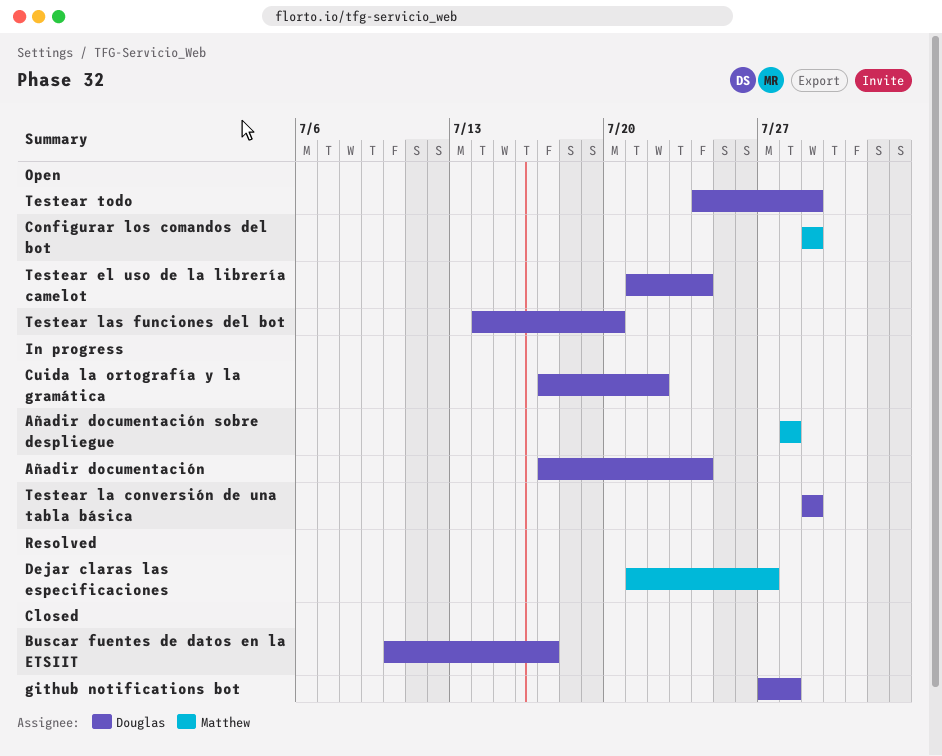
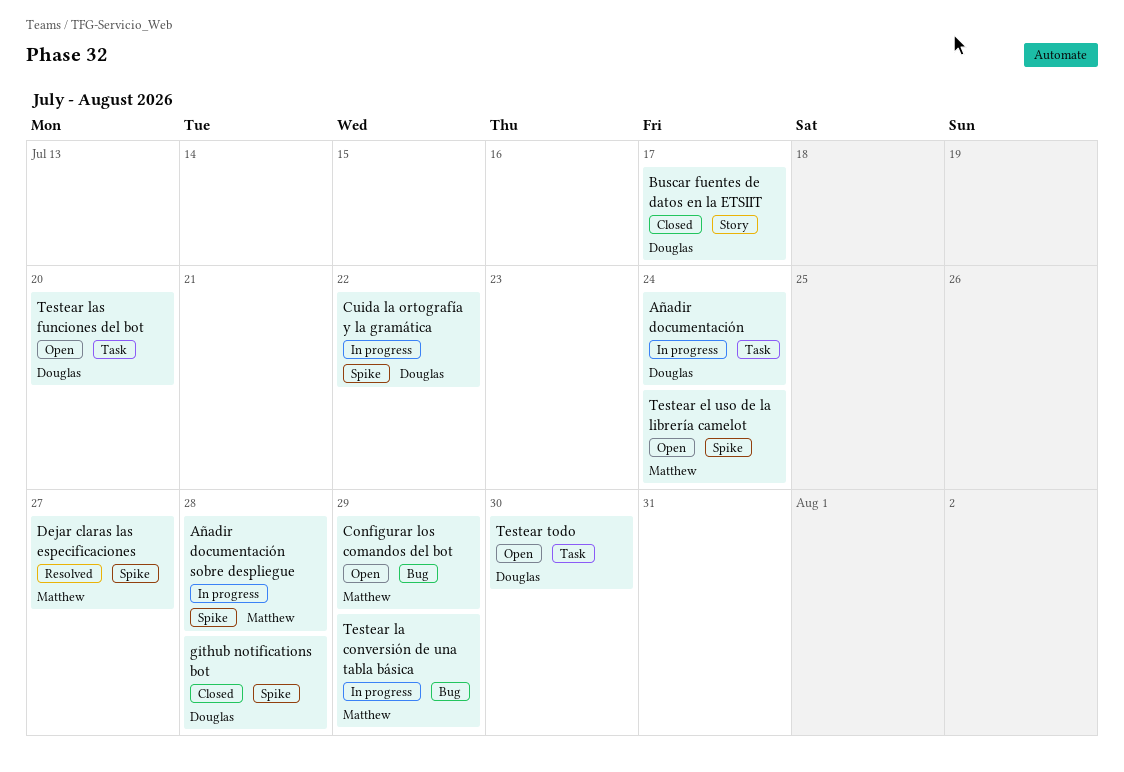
Testear el uso de la librería camelot, owner: Douglas -> Matthew
Testear la conversión de una tabla básica, owner: Douglas -> Matthew
Testear todo, due: Jul 29 -> Jul 30

